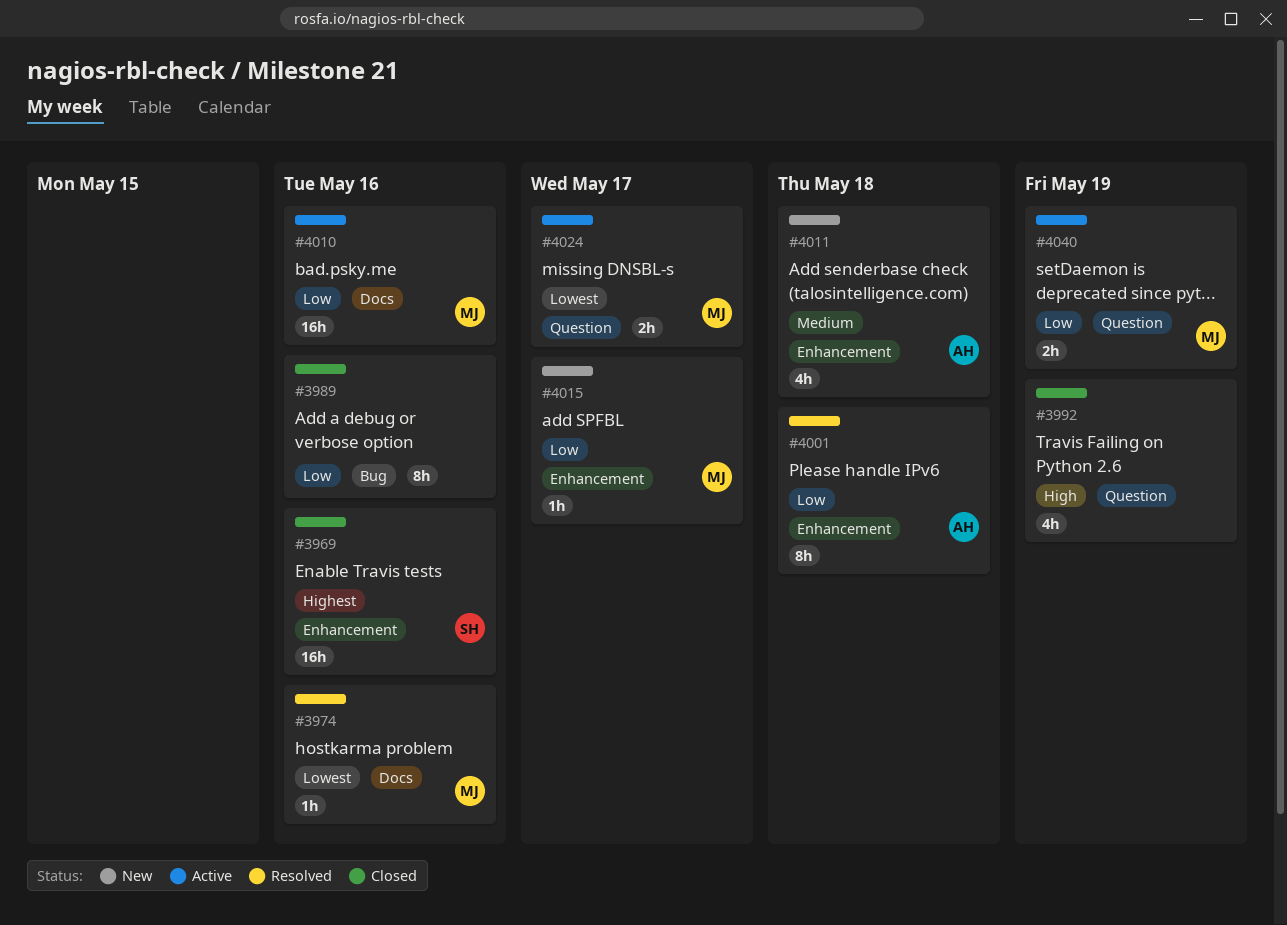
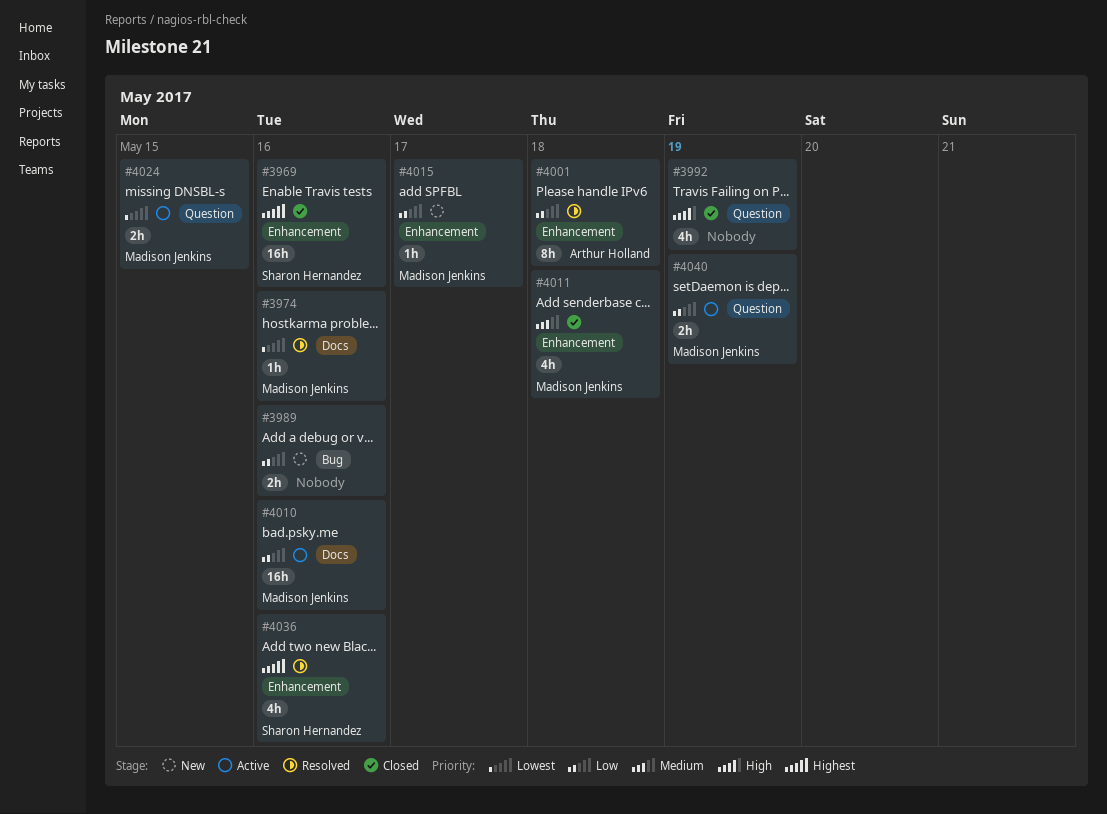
#3989, status: Closed -> New
#3989, estimate: 8h -> 2h
#4011, status: New -> Closed
#4011, owner: Arthur Holland -> Madison Jenkins
#4024, due: May 17 -> May 15
#4036: none -> present

